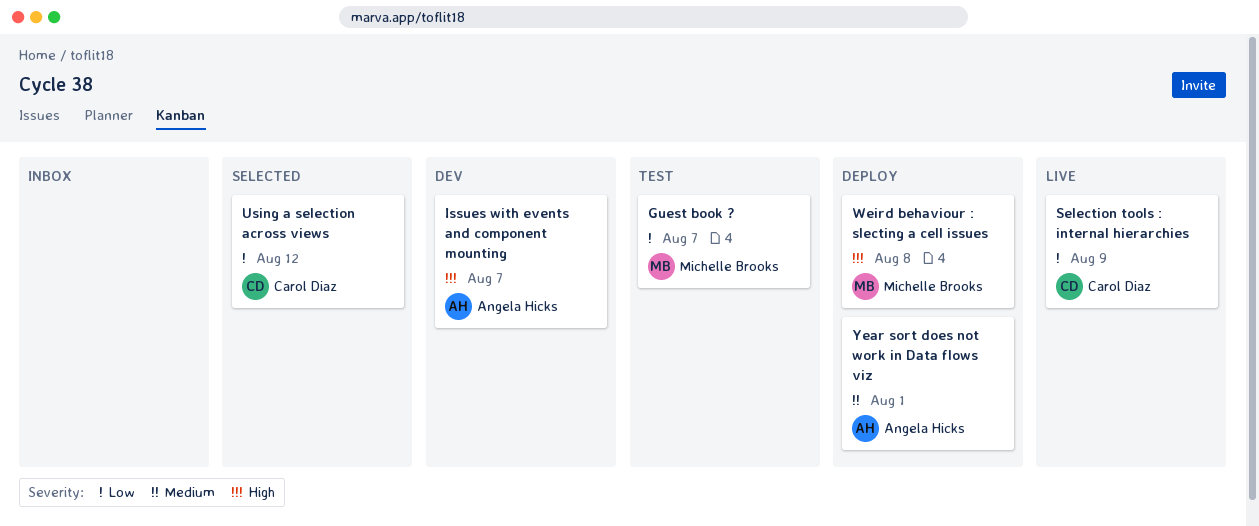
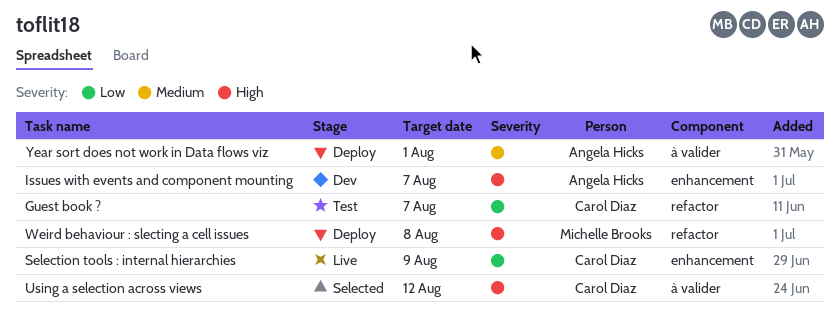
Guest book ?, owner: Michelle Brooks -> Carol Diaz
Using a selection across views, priority: Low -> High

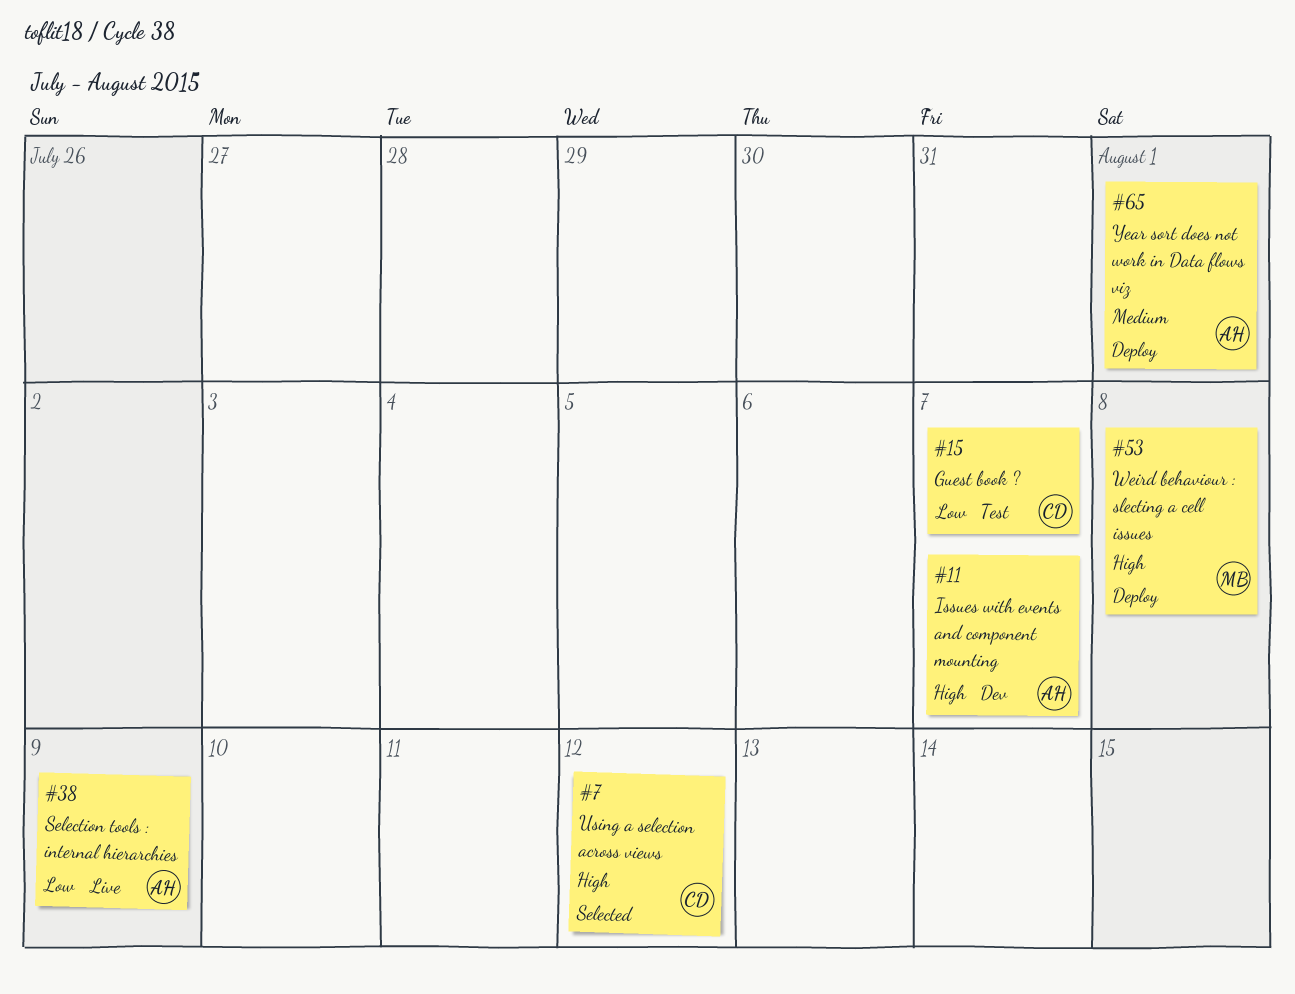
Selection tools : internal hierarchies, owner: Carol Diaz -> Angela Hicks

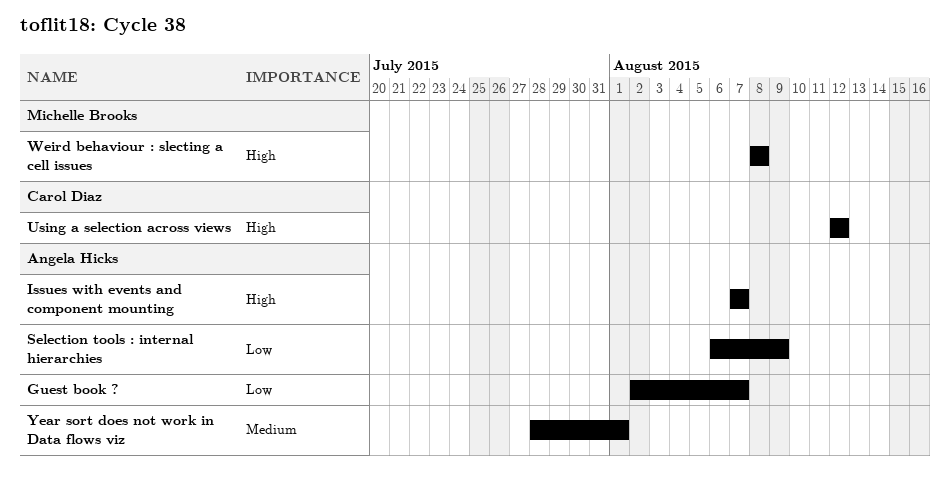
Guest book ?, owner: Carol Diaz -> Angela Hicks

